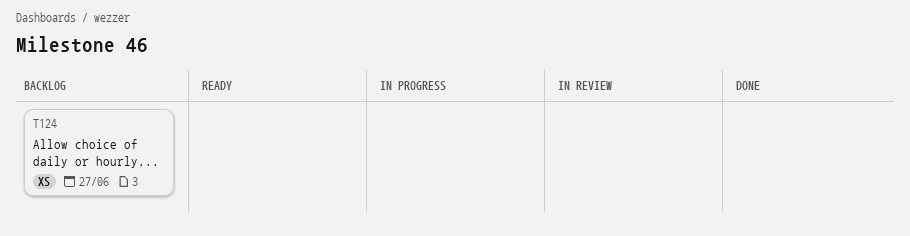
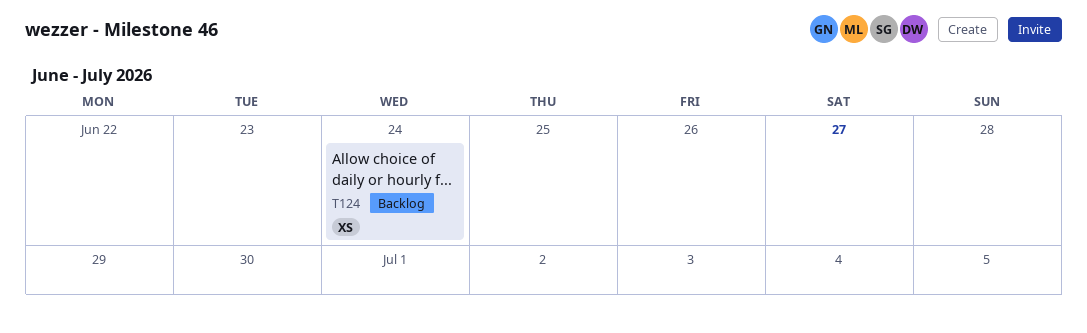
T124, due: Jun 27 -> Jun 24

